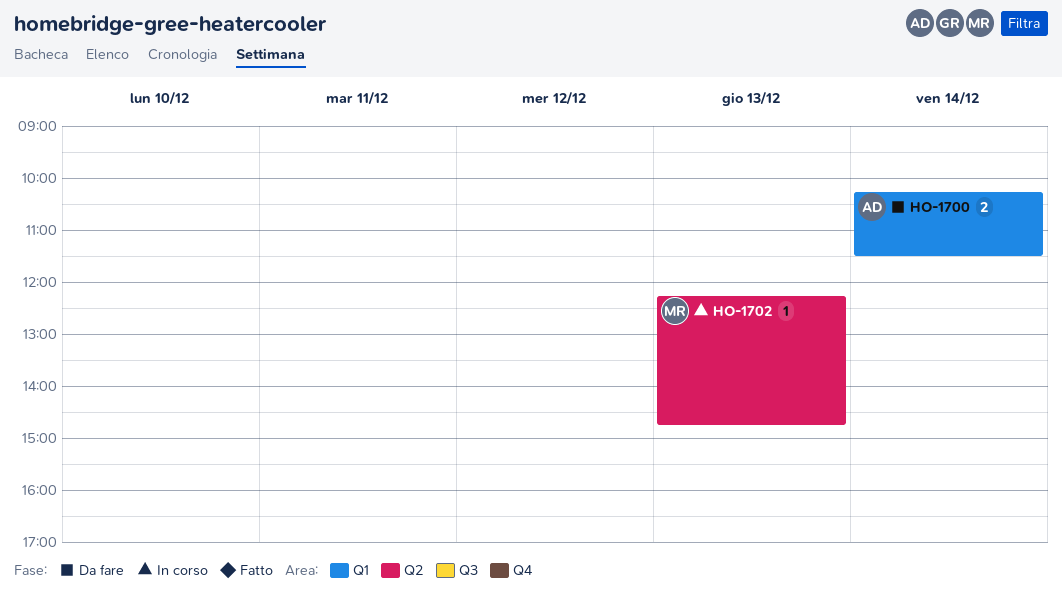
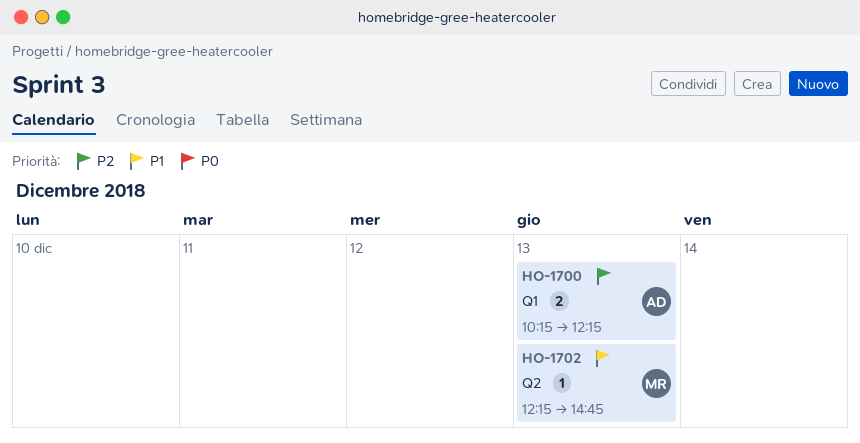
HO-1700, day: Dec 14 -> Dec 13
HO-1700, ends: 11:30 -> 12:15

